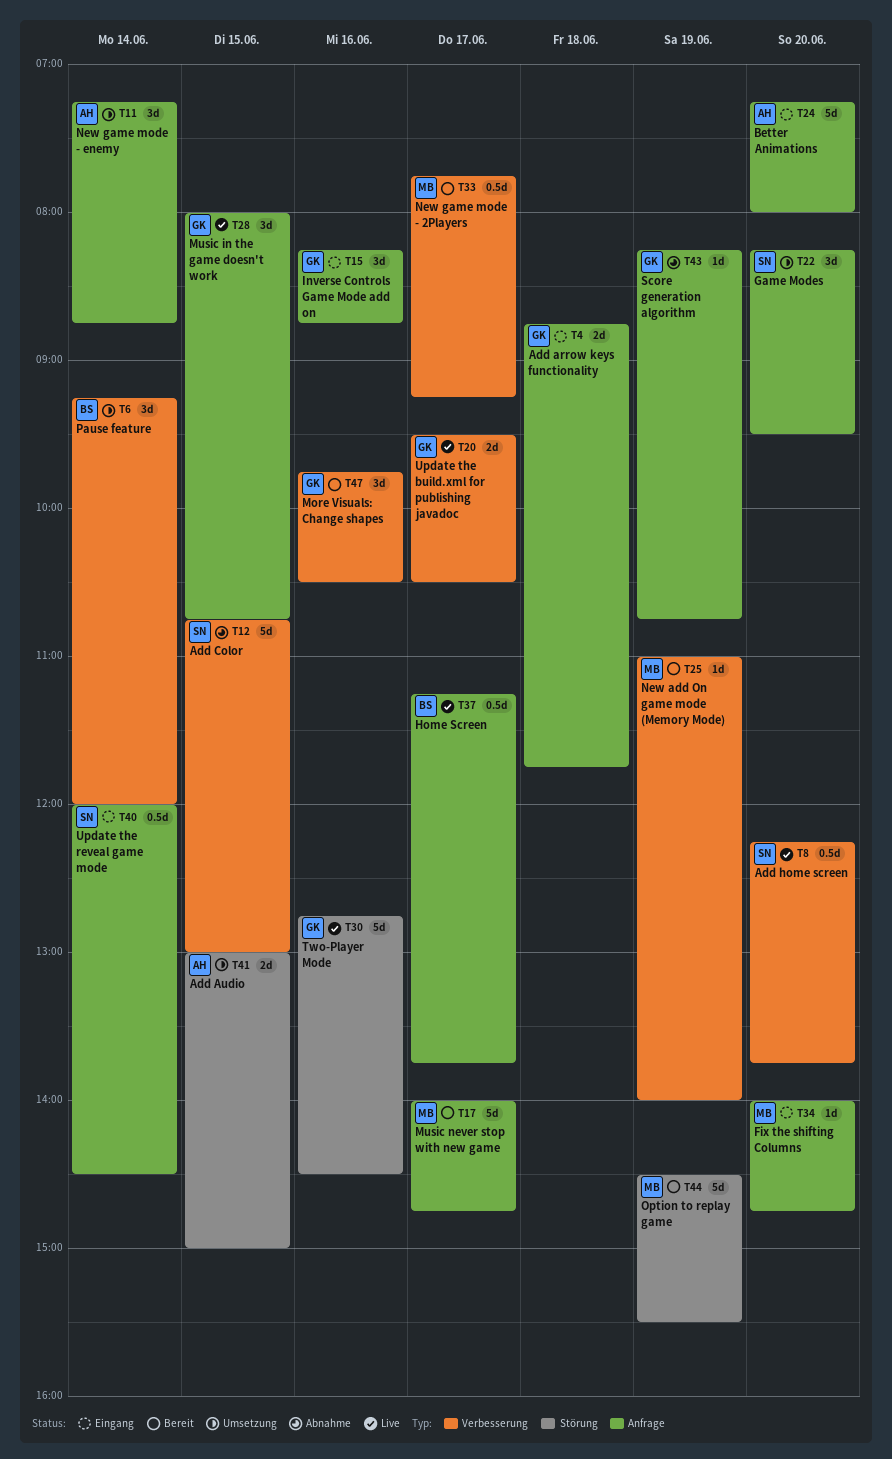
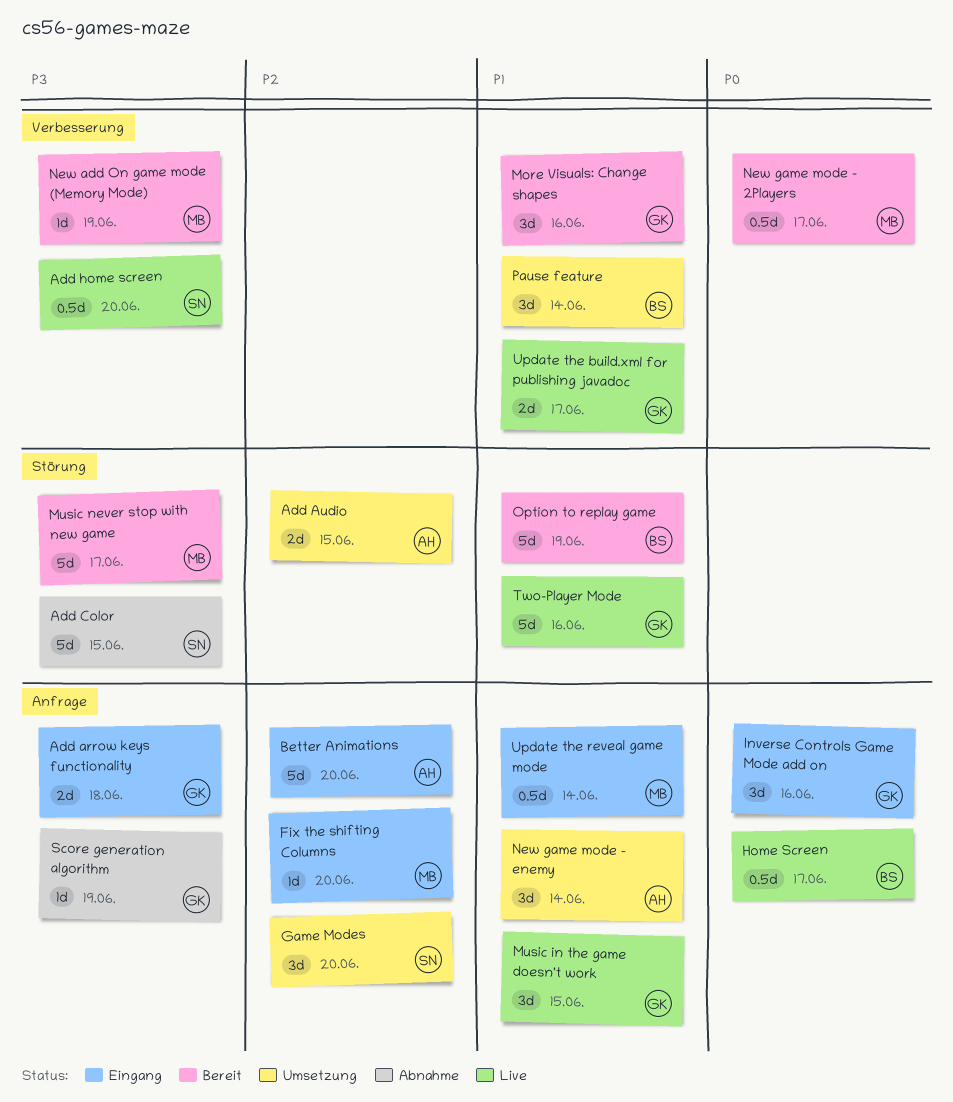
Add Color, label: Verbesserung -> Störung
Music never stop with new game, label: Anfrage -> Störung
Option to replay game, owner: MB -> BS
Update the reveal game mode, owner: SN -> MB

